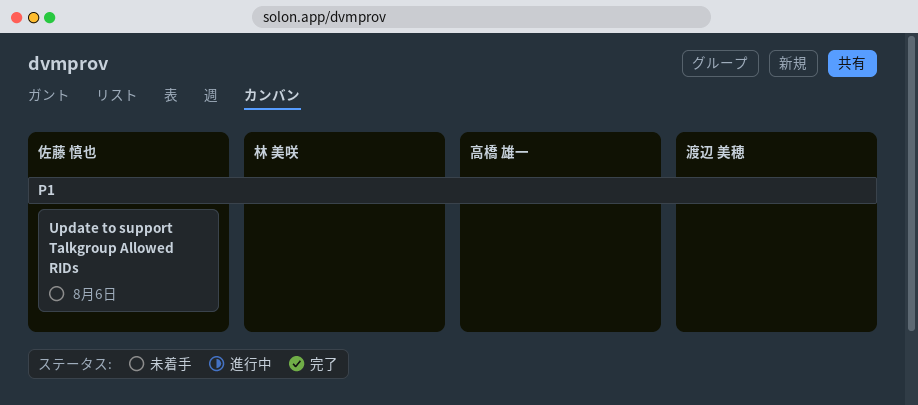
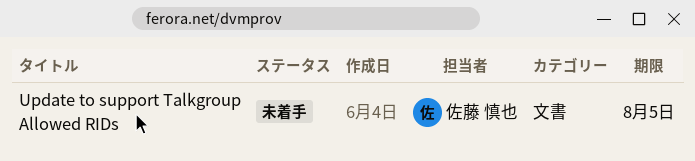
Update to support Talkgroup Allowed RIDs, due: Aug 6 -> Aug 5

